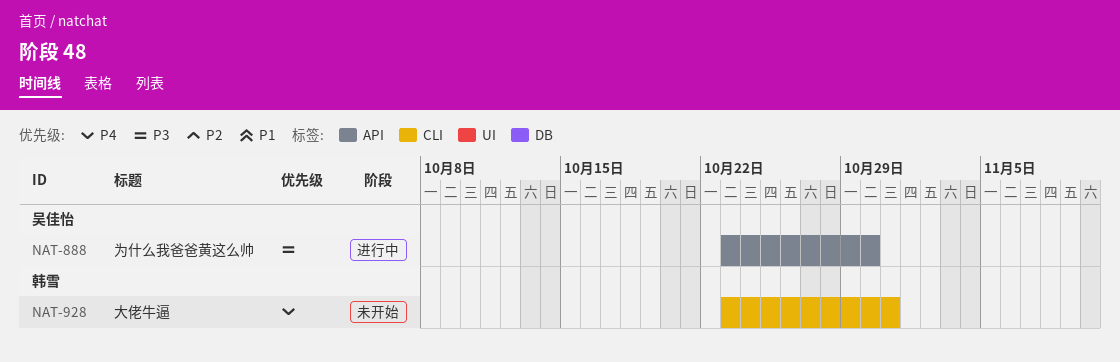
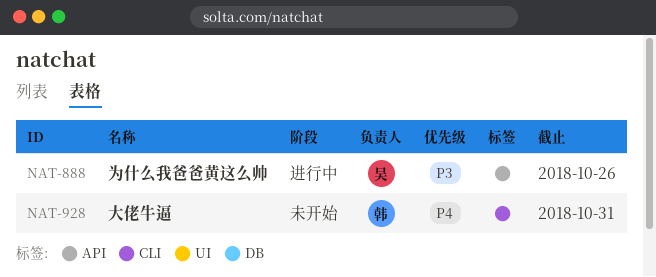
NAT-888, due: Oct 30 -> Oct 26

